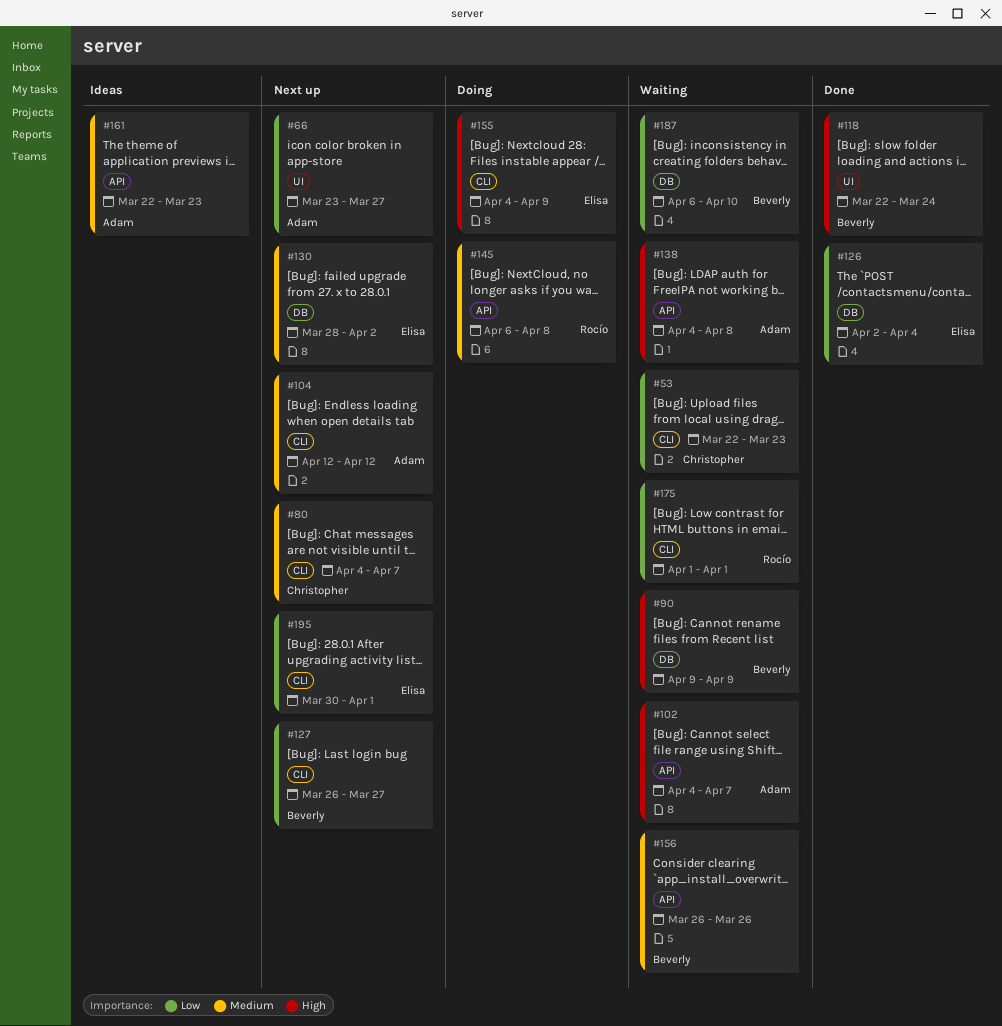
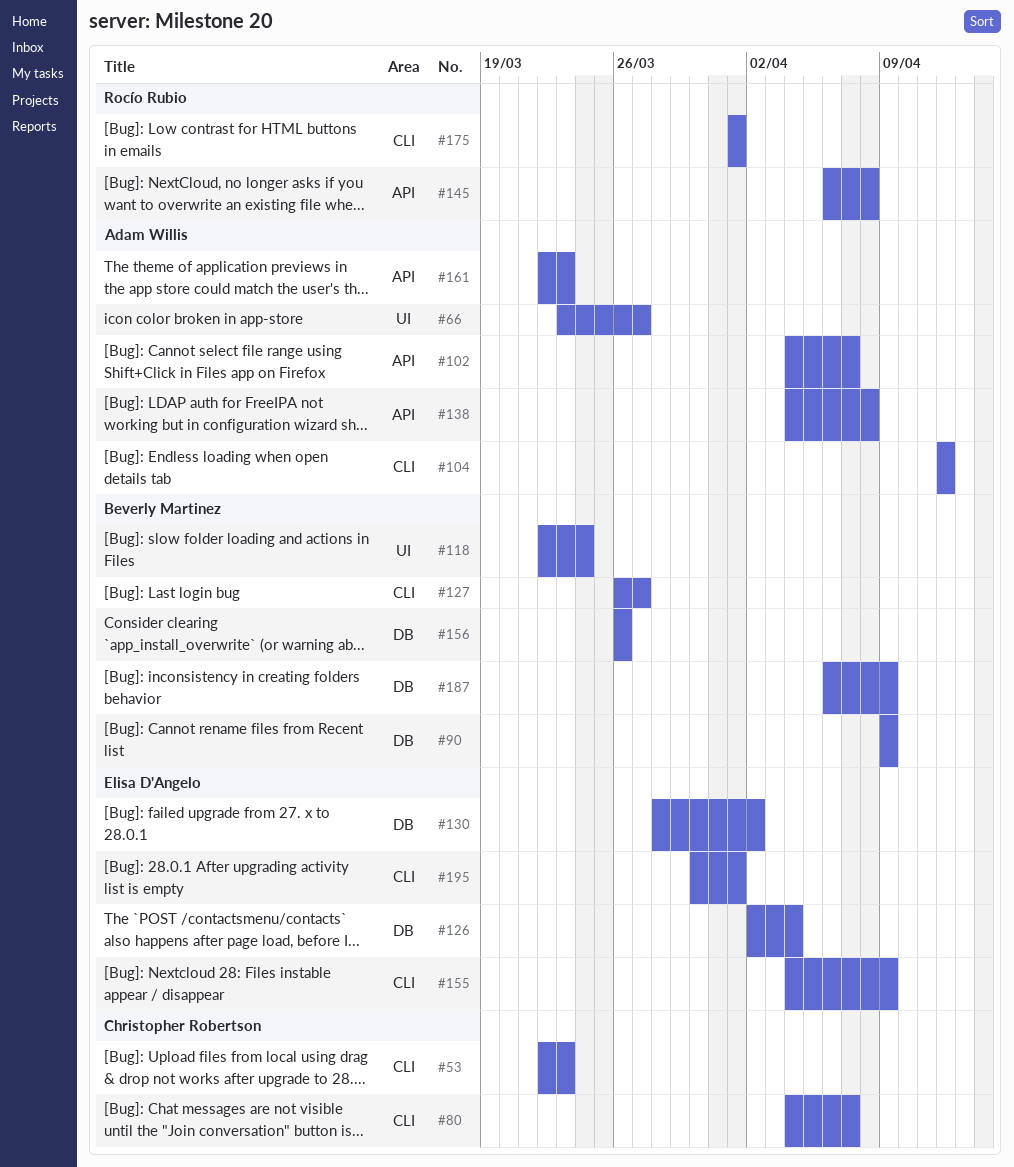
#156, label: API -> DB
#187, due: Apr 10 -> Apr 9

